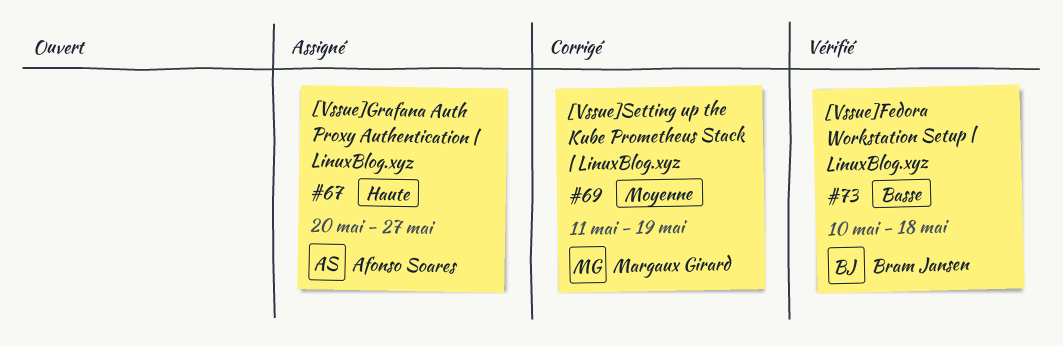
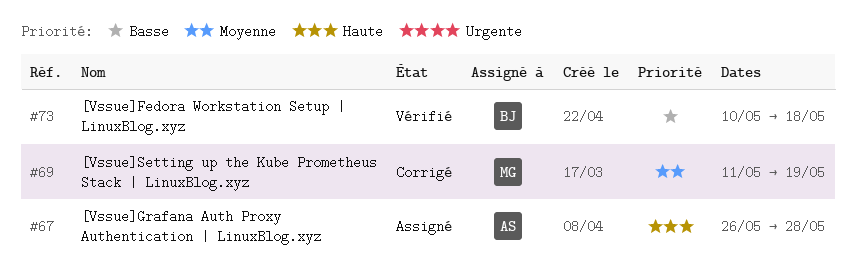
#67, start: May 20 -> May 26
#67, due: May 27 -> May 28

